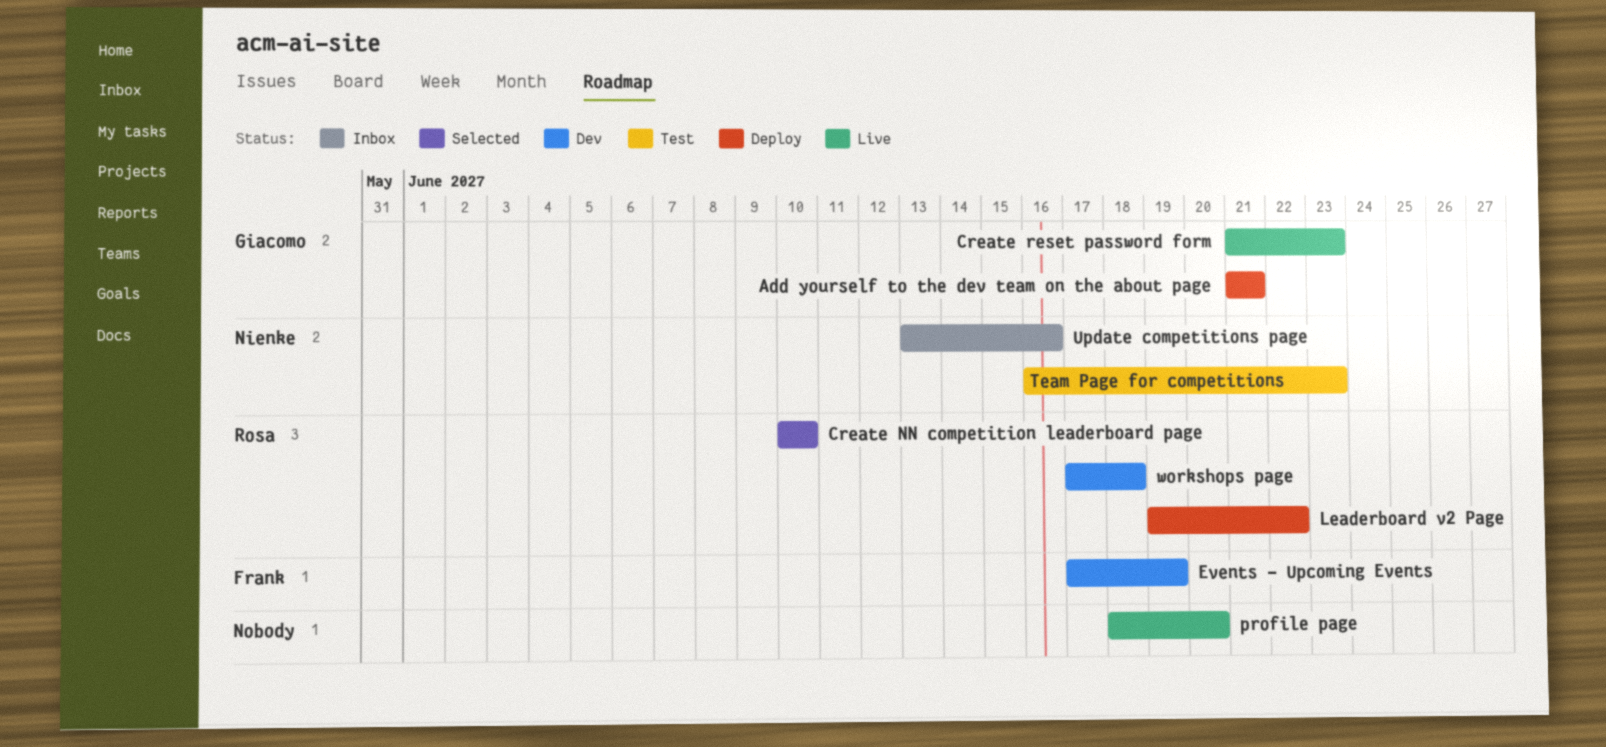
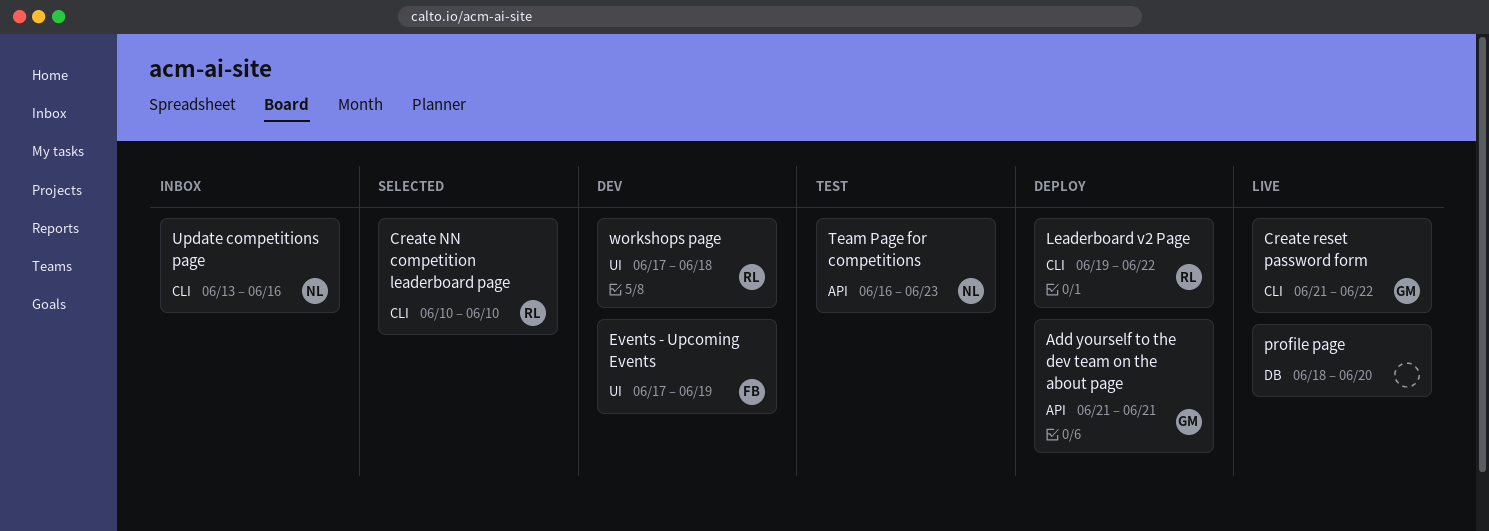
Create reset password form, due: Jun 23 -> Jun 22

